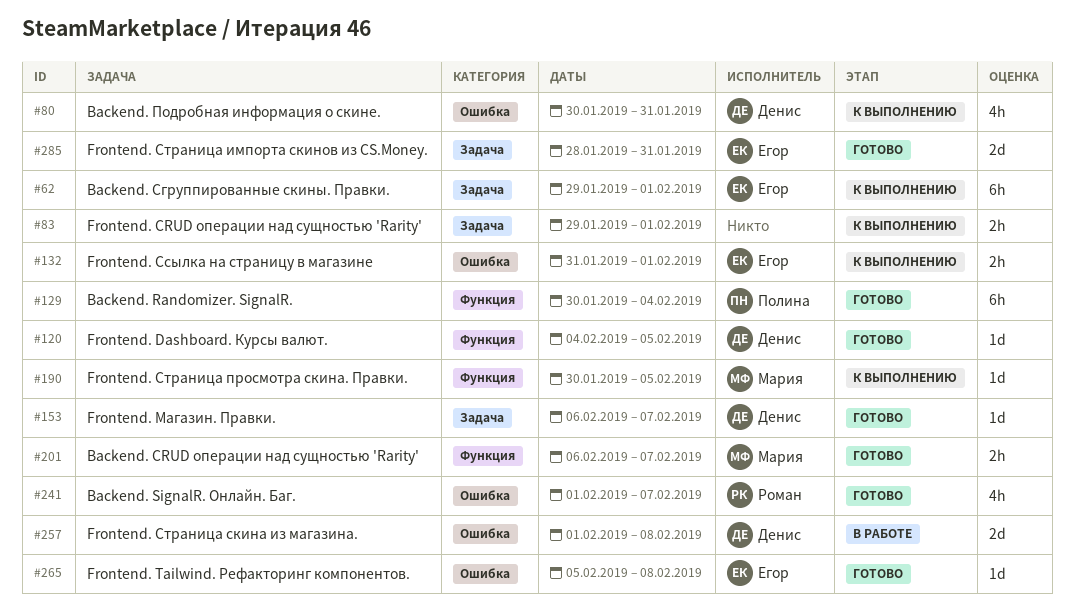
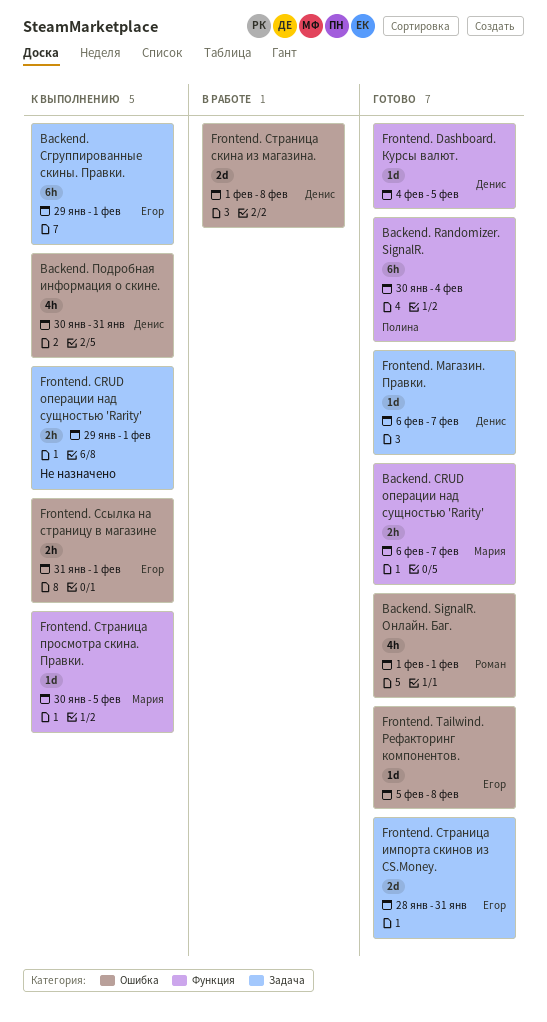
Backend. SignalR. Онлайн. Баг., due: Feb 7 -> Feb 1

